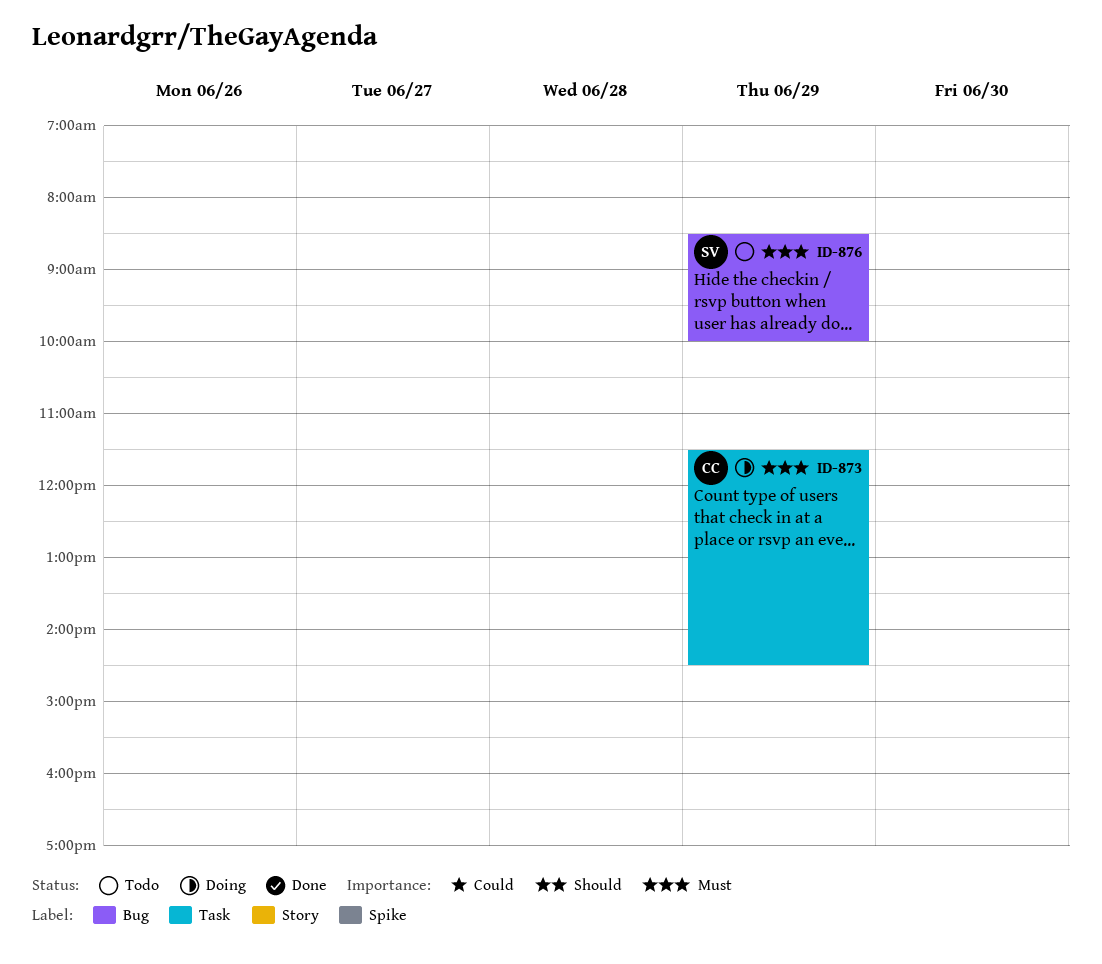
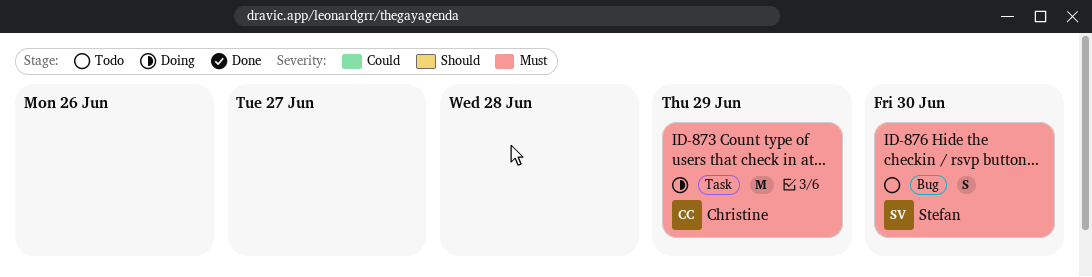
ID-876, day: Jun 29 -> Jun 30

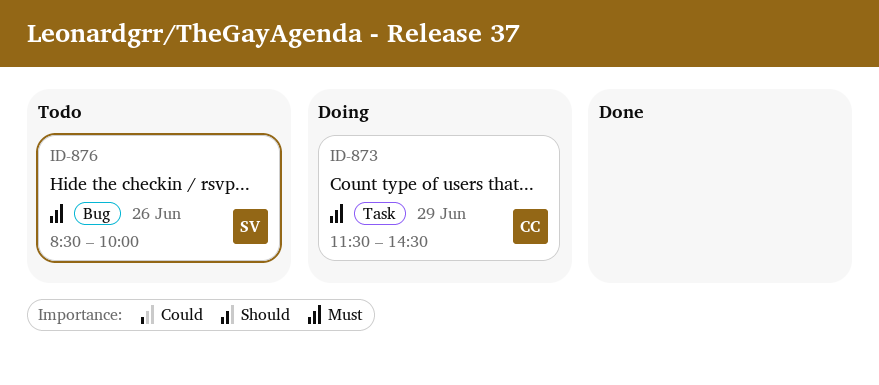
ID-876, day: Jun 30 -> Jun 26

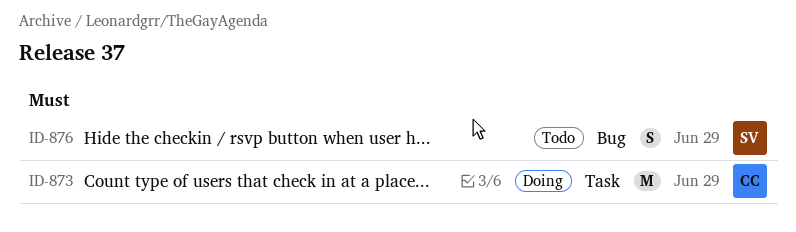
ID-876, day: Jun 26 -> Jun 29

